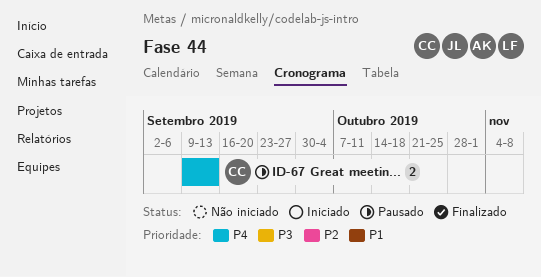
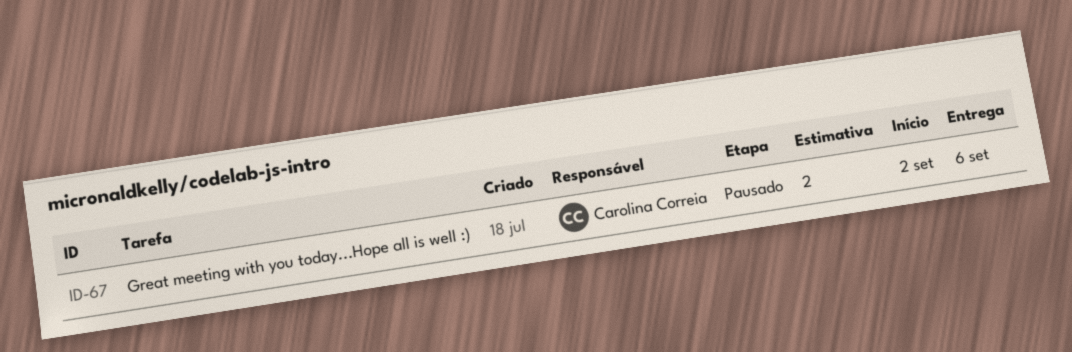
ID-67, start: Sep 9 -> Sep 2
ID-67, due: Sep 13 -> Sep 6

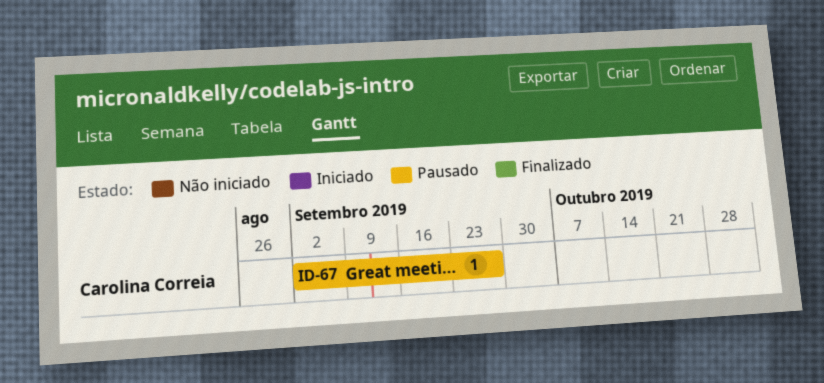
ID-67, estimate: 2 -> 1
ID-67, due: Sep 6 -> Sep 27

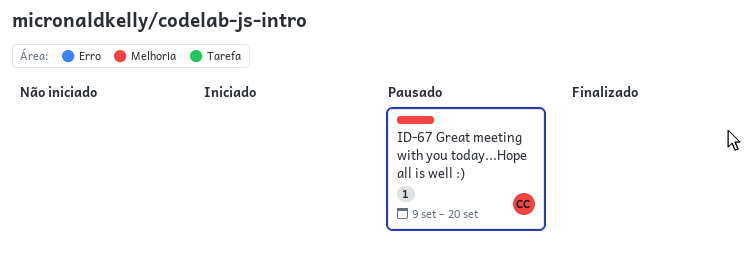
ID-67, start: Sep 2 -> Sep 9
ID-67, due: Sep 27 -> Sep 20

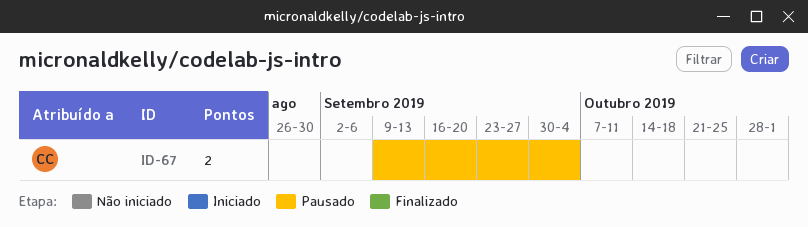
ID-67, estimate: 1 -> 2
ID-67, due: Sep 20 -> Oct 4

